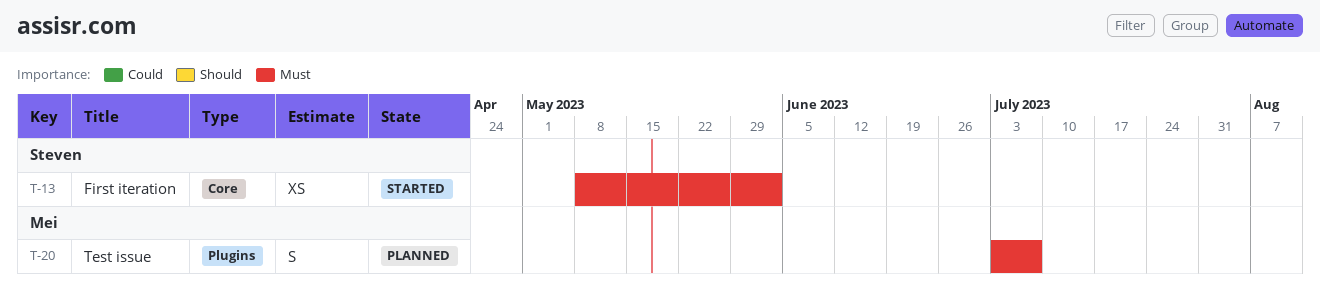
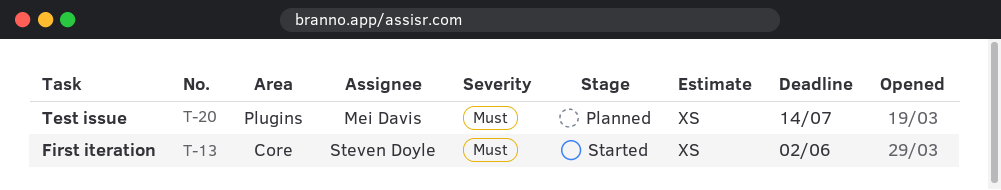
T-20, estimate: S -> XS
T-20, due: Jul 7 -> Jul 14

